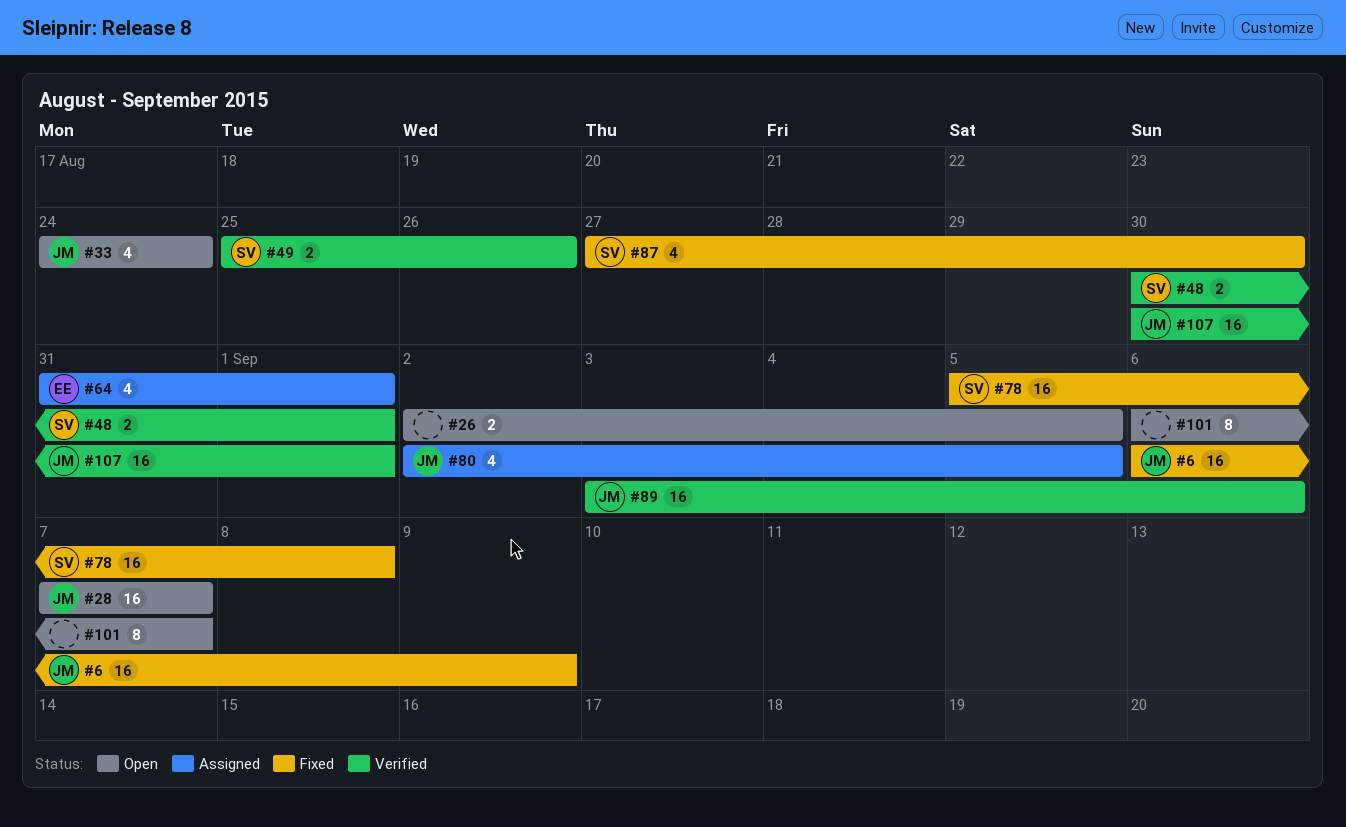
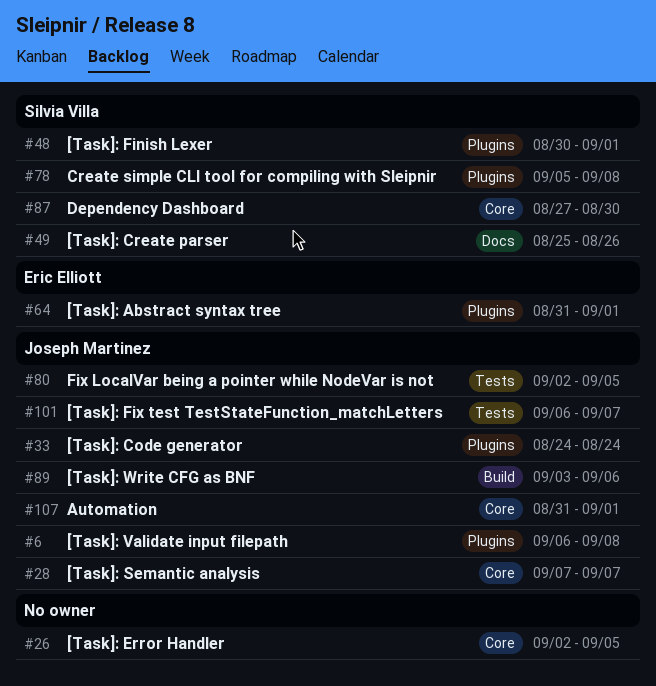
#6, due: Sep 9 -> Sep 8
#101, owner: none -> Joseph Martinez
#107, start: Aug 30 -> Aug 31

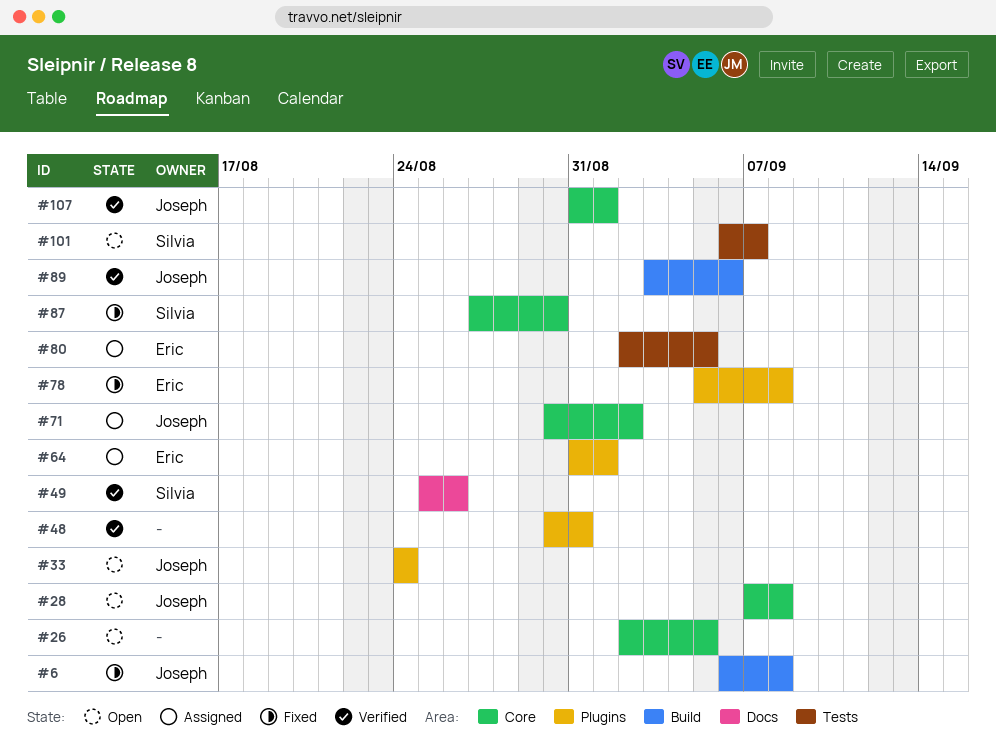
#6, label: Plugins -> Build
#28, due: Sep 7 -> Sep 8
#48, owner: Silvia Villa -> none
#48, due: Sep 1 -> Aug 31
#71: none -> present
#78, owner: Silvia Villa -> Eric Elliott
#80, owner: Joseph Martinez -> Eric Elliott
#101, owner: Joseph Martinez -> Silvia Villa

